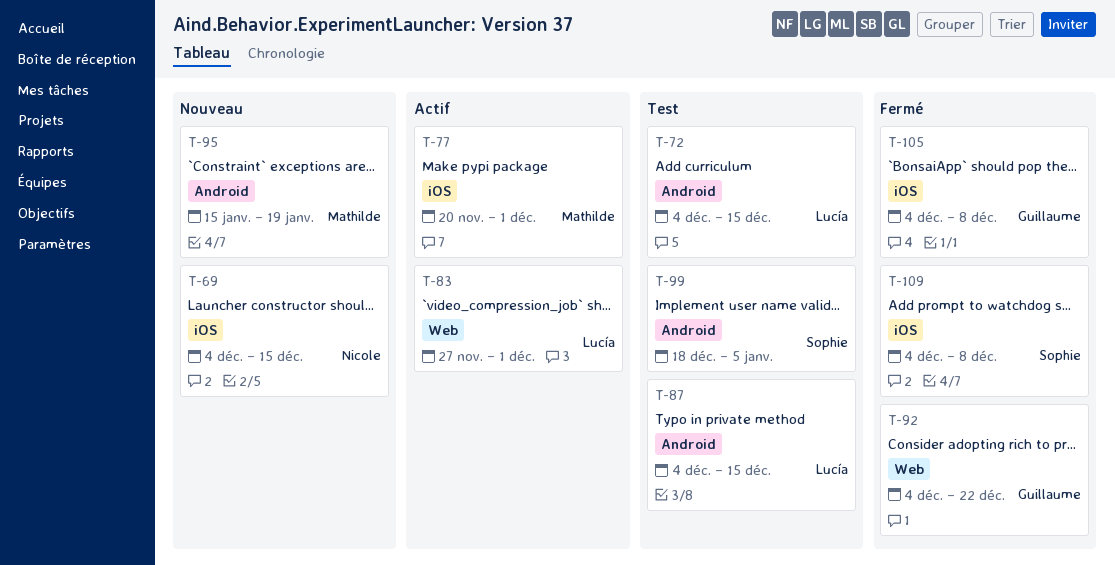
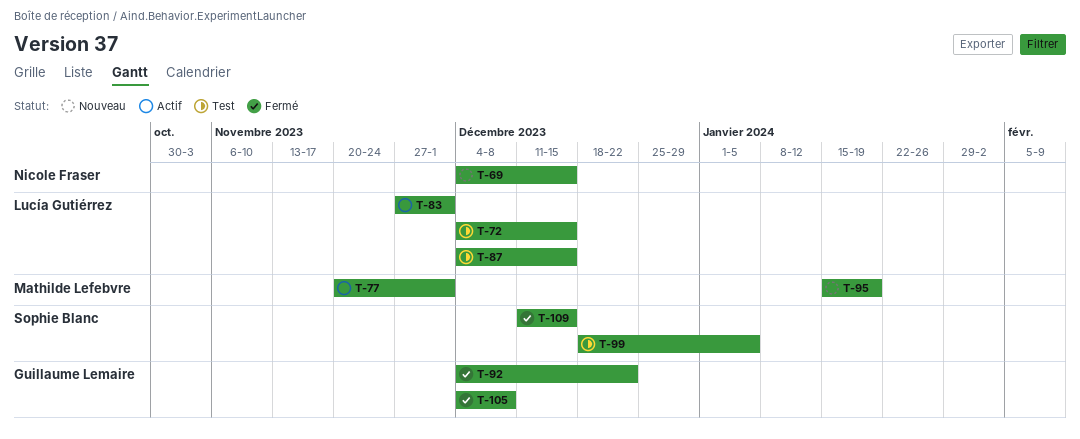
T-109, start: Dec 4 -> Dec 11
T-109, due: Dec 8 -> Dec 15

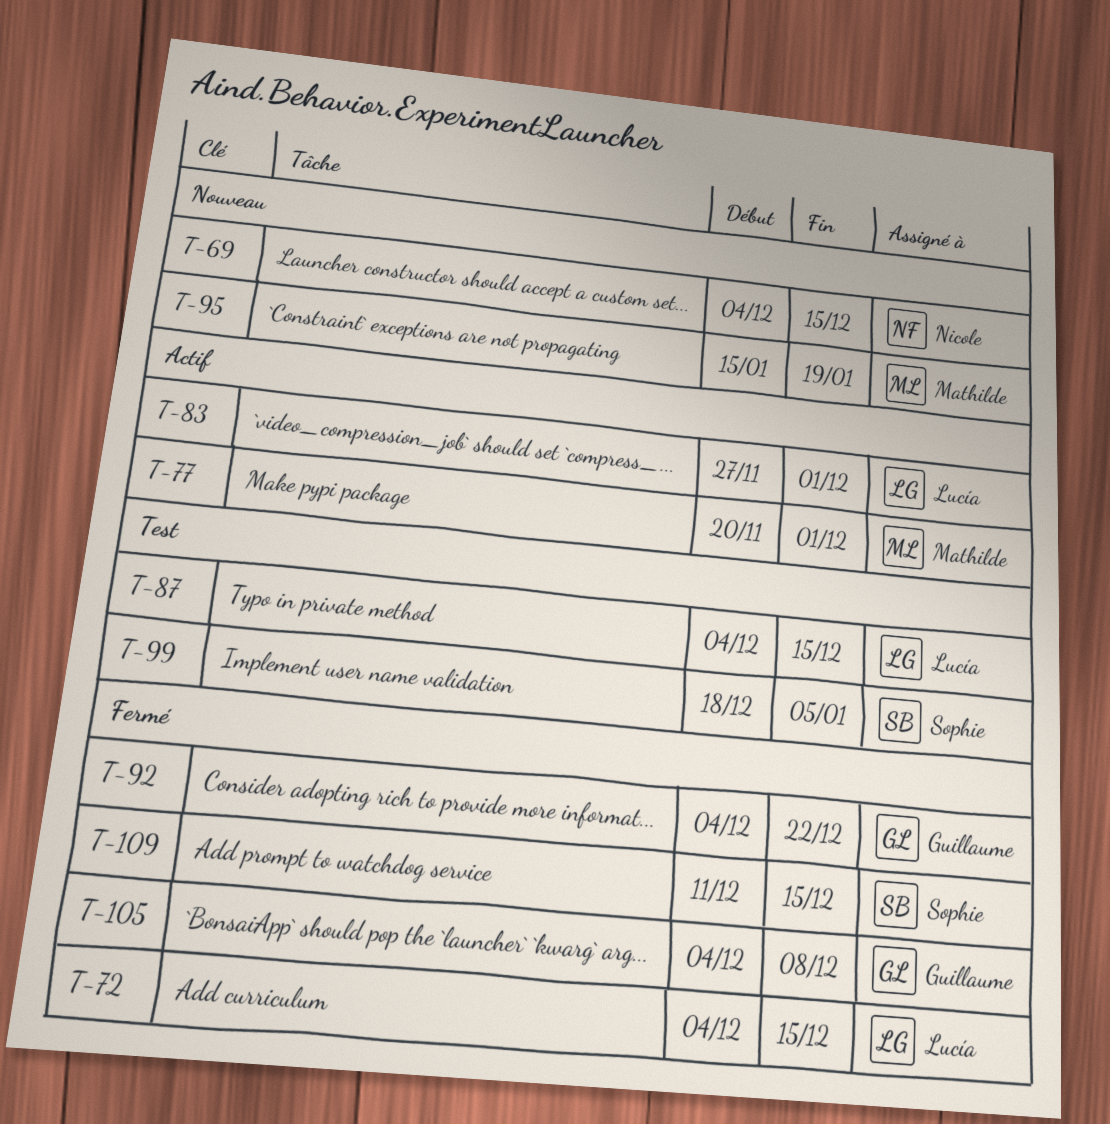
T-72, status: Test -> Fermé

